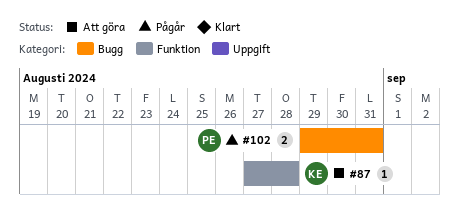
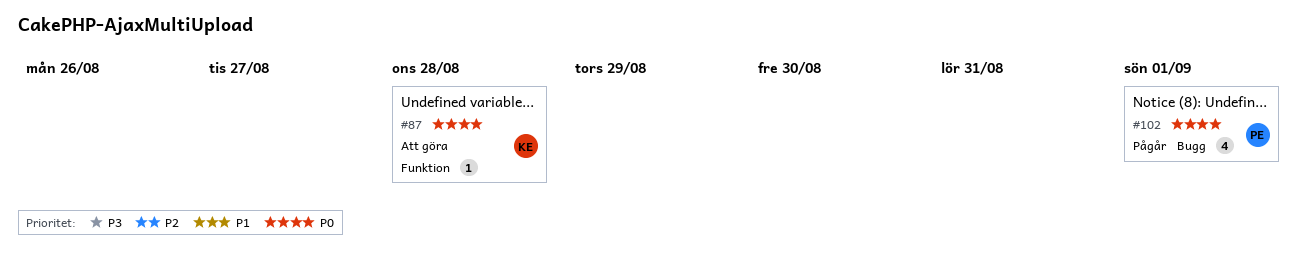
#102, estimate: 2 -> 4
#102, due: Aug 31 -> Sep 1

